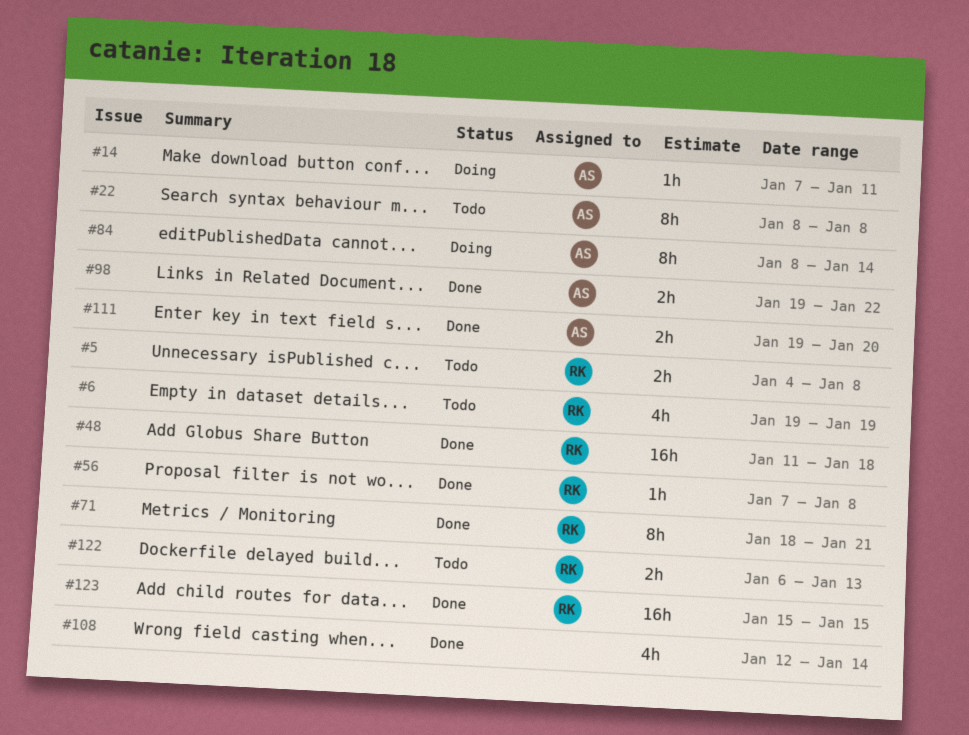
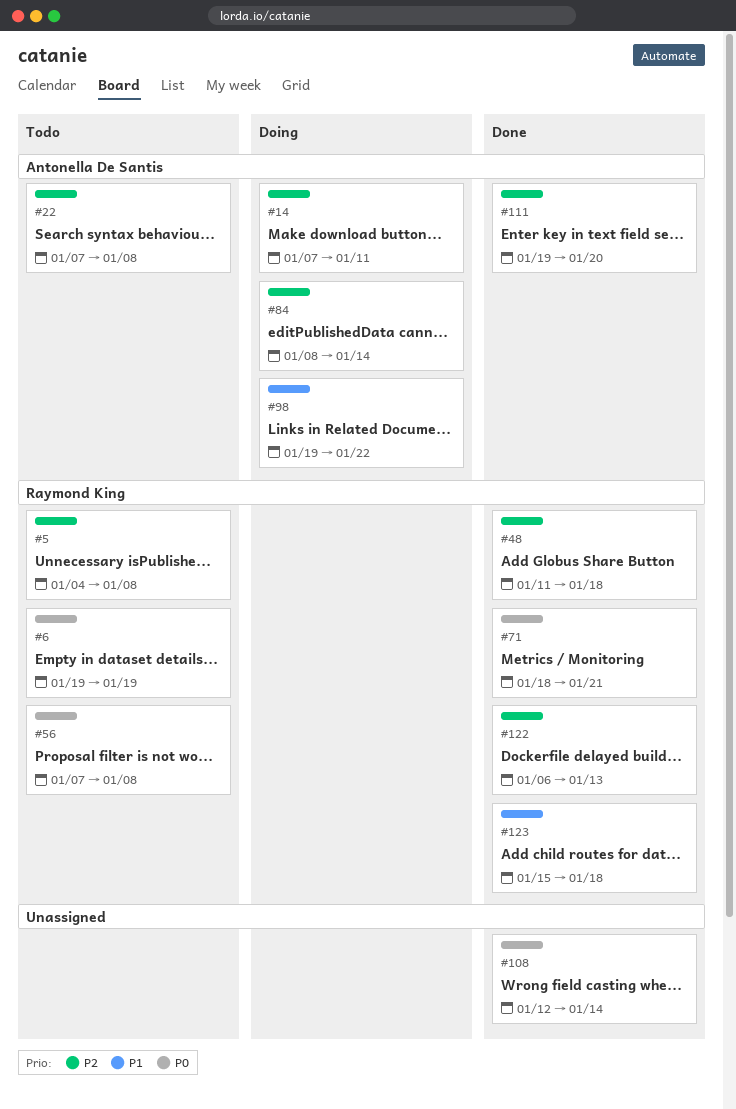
#22, start: Jan 8 -> Jan 7
#56, status: Done -> Todo
#98, status: Done -> Doing
#122, status: Todo -> Done
#123, due: Jan 15 -> Jan 18

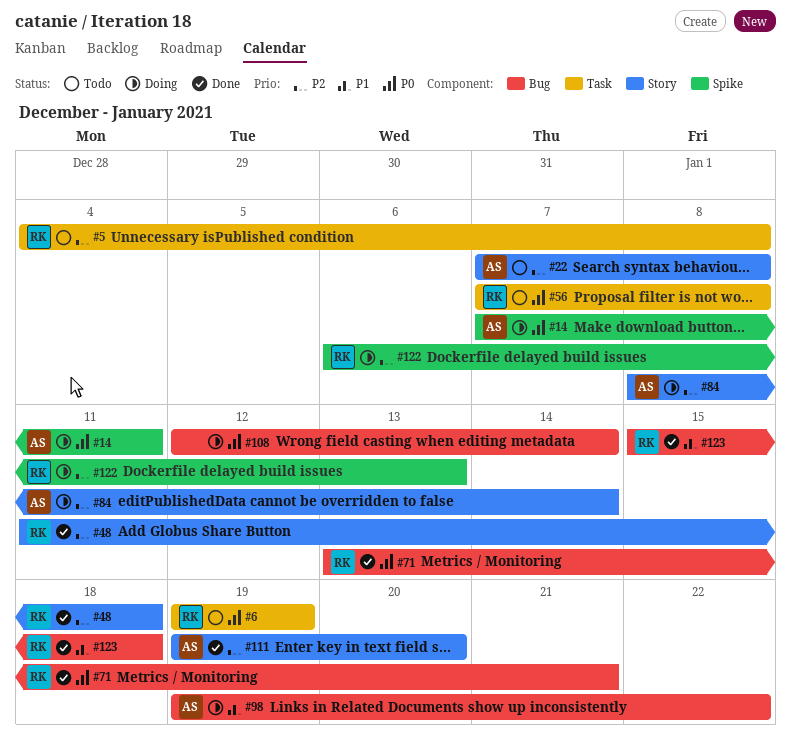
#14, priority: P2 -> P0
#71, start: Jan 18 -> Jan 13
#108, status: Done -> Doing
#122, status: Done -> Doing

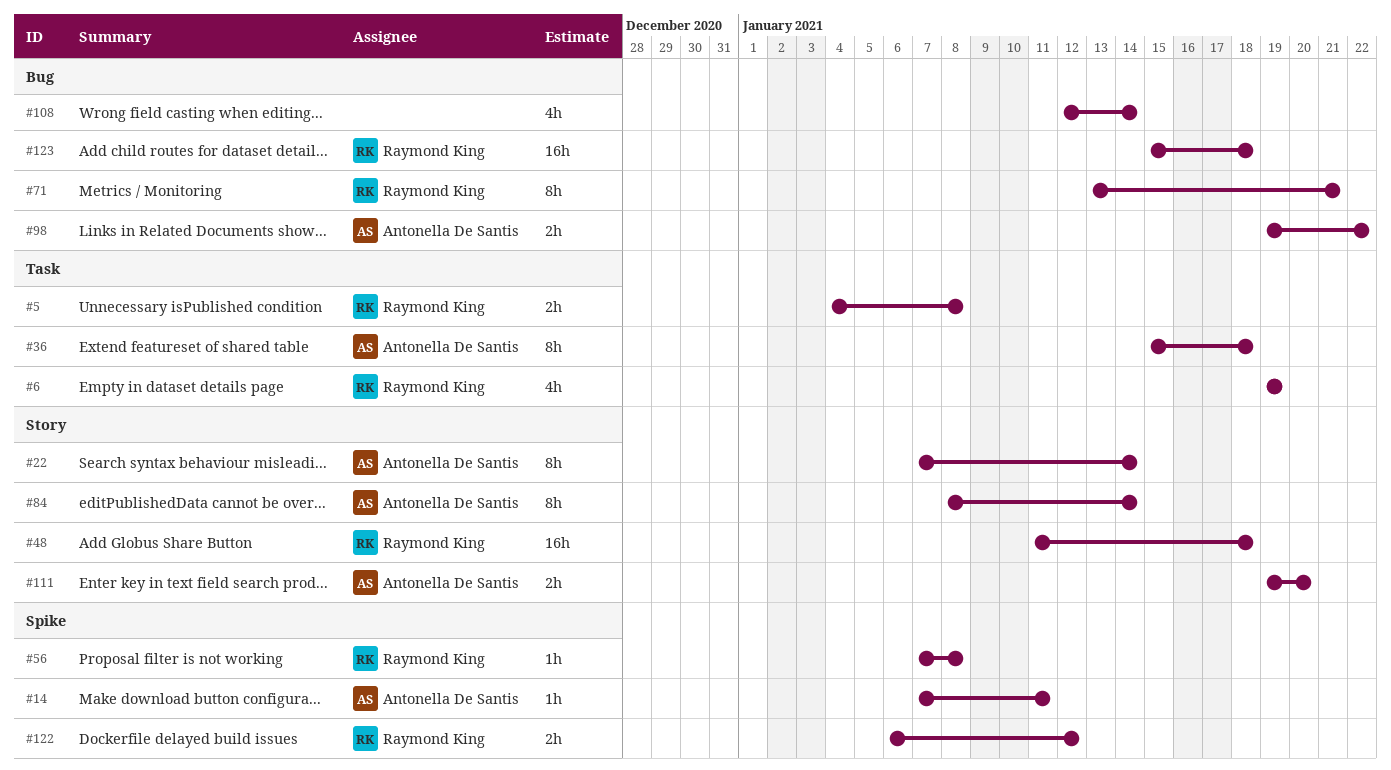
#22, due: Jan 8 -> Jan 14
#36: none -> present
#56, label: Task -> Spike
#122, due: Jan 13 -> Jan 12

